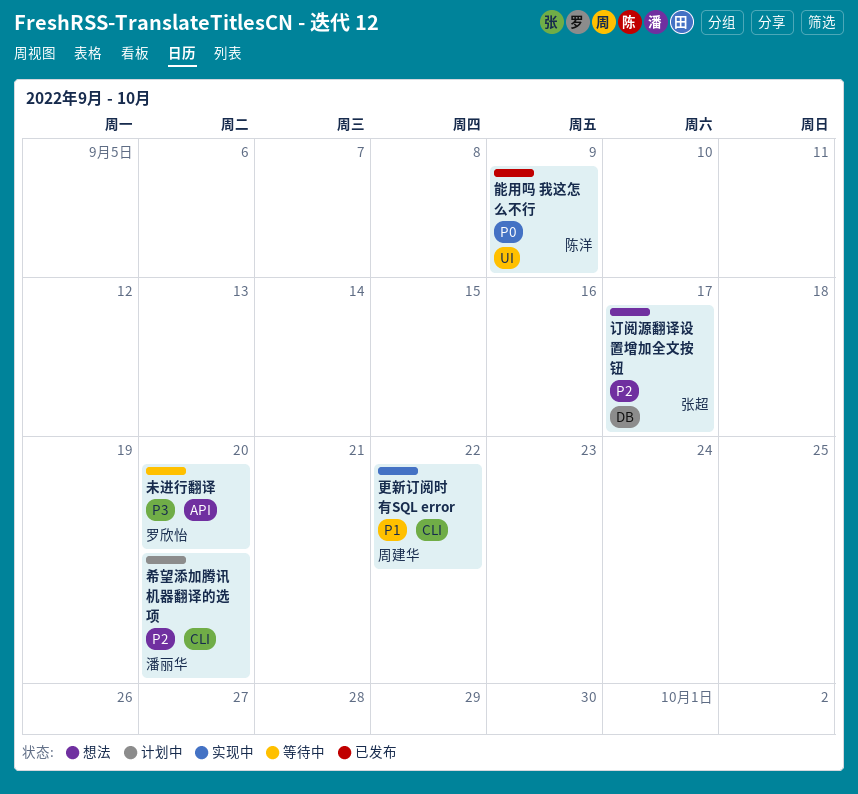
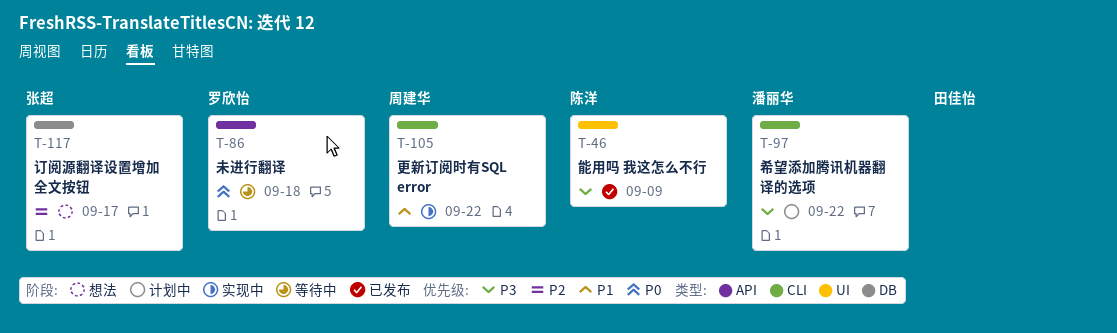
希望添加腾讯机器翻译的选项, priority: P2 -> P3
希望添加腾讯机器翻译的选项, due: Sep 20 -> Sep 22
未进行翻译, priority: P3 -> P0
未进行翻译, due: Sep 20 -> Sep 18
能用吗 我这怎么不行, priority: P0 -> P3

